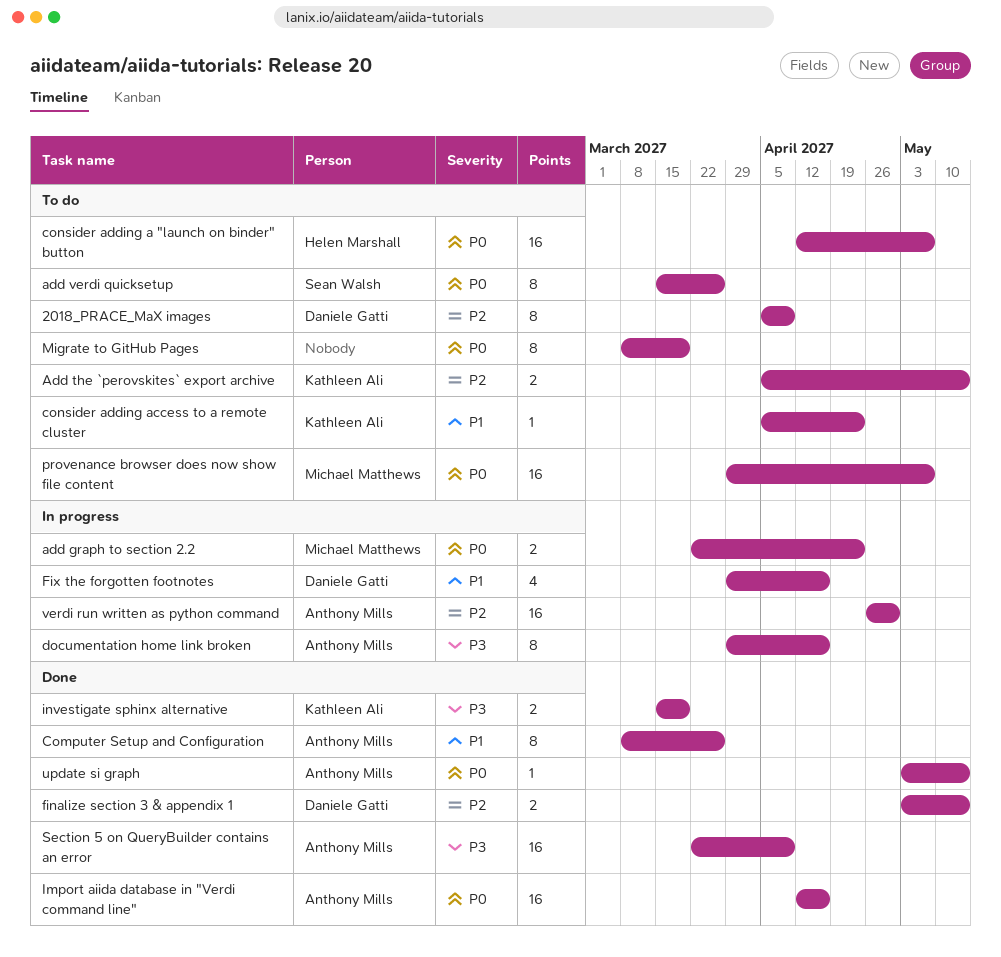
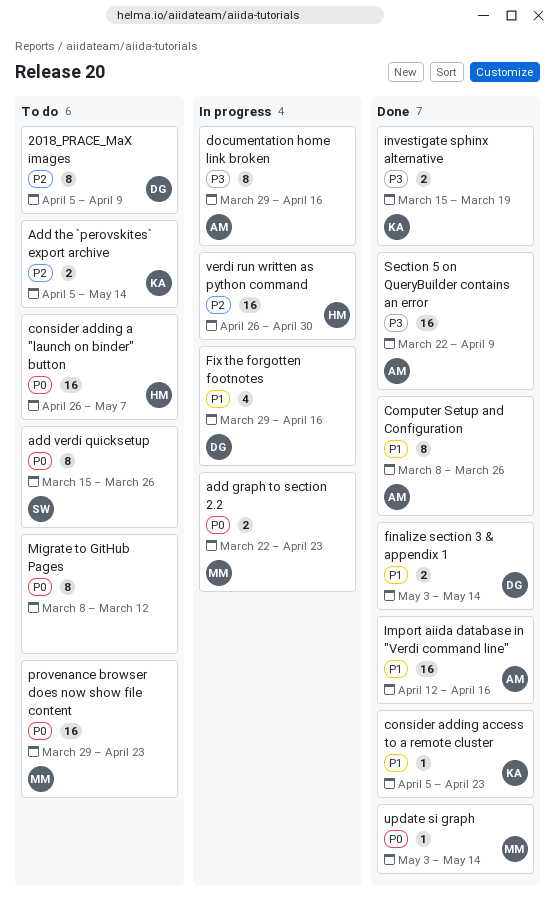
consider adding a "launch on binder" button, start: Apr 12 -> Apr 26
consider adding access to a remote cluster, status: To do -> Done
finalize section 3 & appendix 1, priority: P2 -> P1
Import aiida database in "Verdi command line", priority: P0 -> P1
Migrate to GitHub Pages, due: Mar 19 -> Mar 12
provenance browser does now show file content, due: May 7 -> Apr 23
update si graph, owner: Anthony Mills -> Michael Matthews
verdi run written as python command, owner: Anthony Mills -> Helen Marshall

